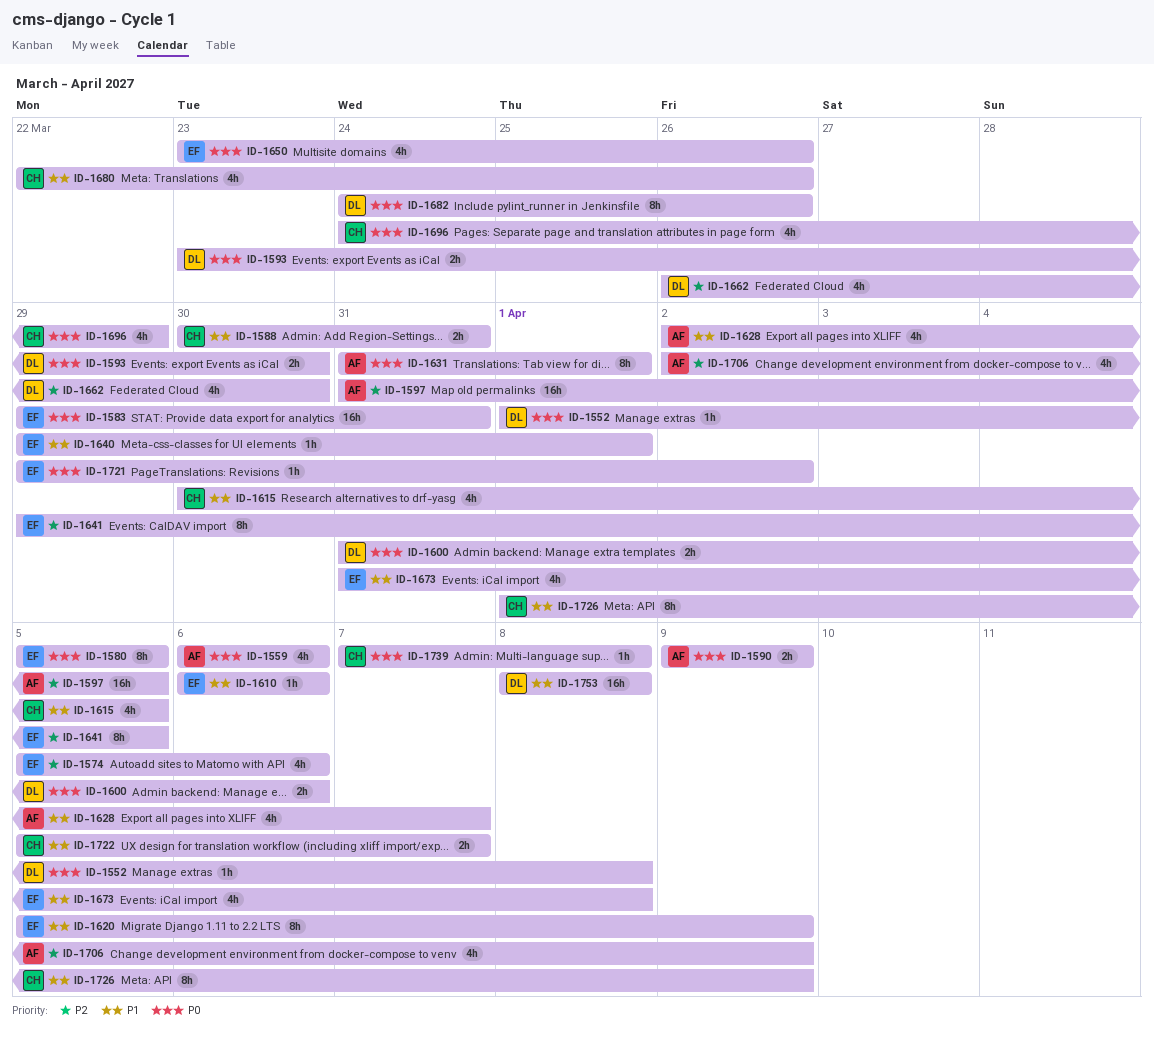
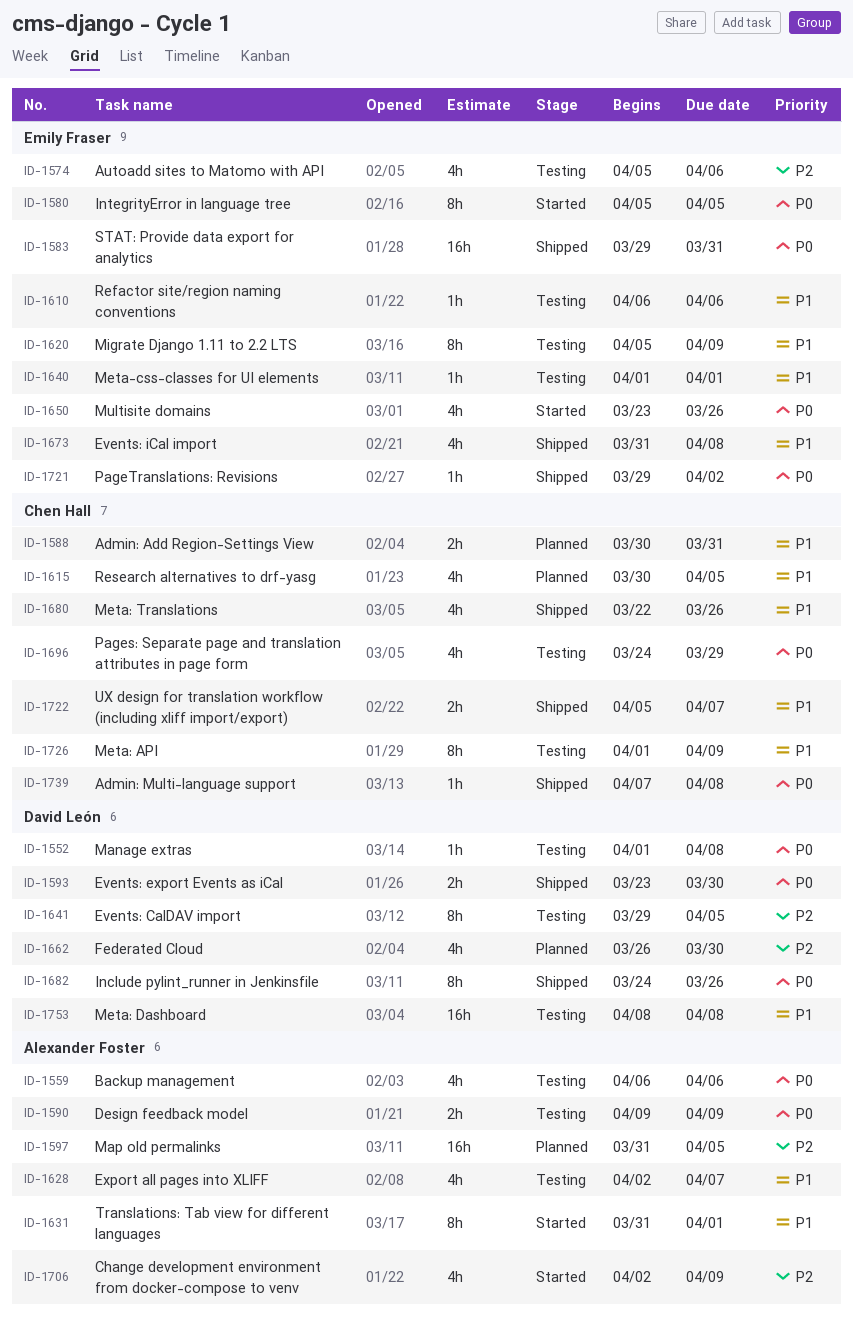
ID-1600: present -> none
ID-1631, priority: P0 -> P1
ID-1640, start: Mar 29 -> Apr 1
ID-1641, owner: Emily Fraser -> David León

